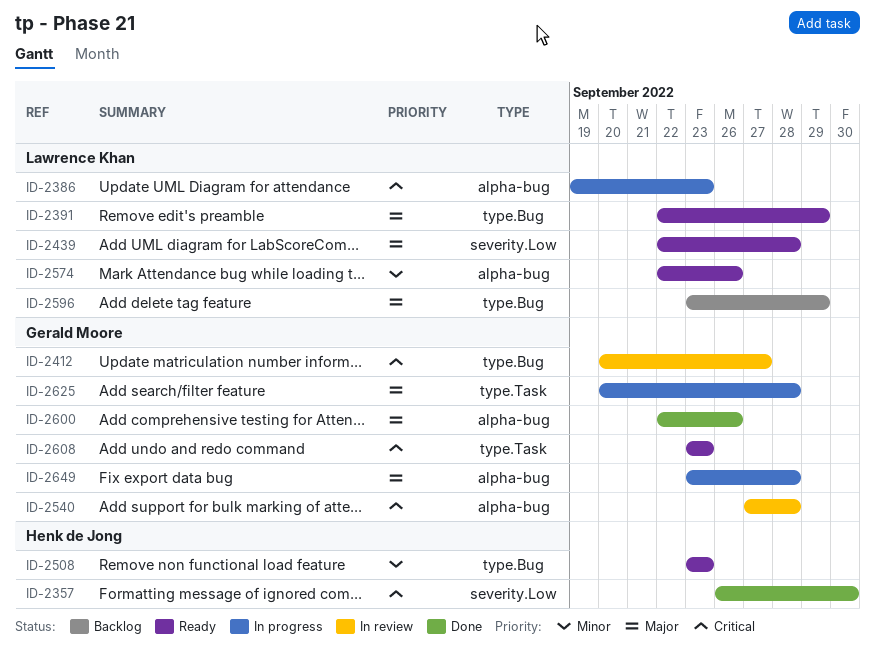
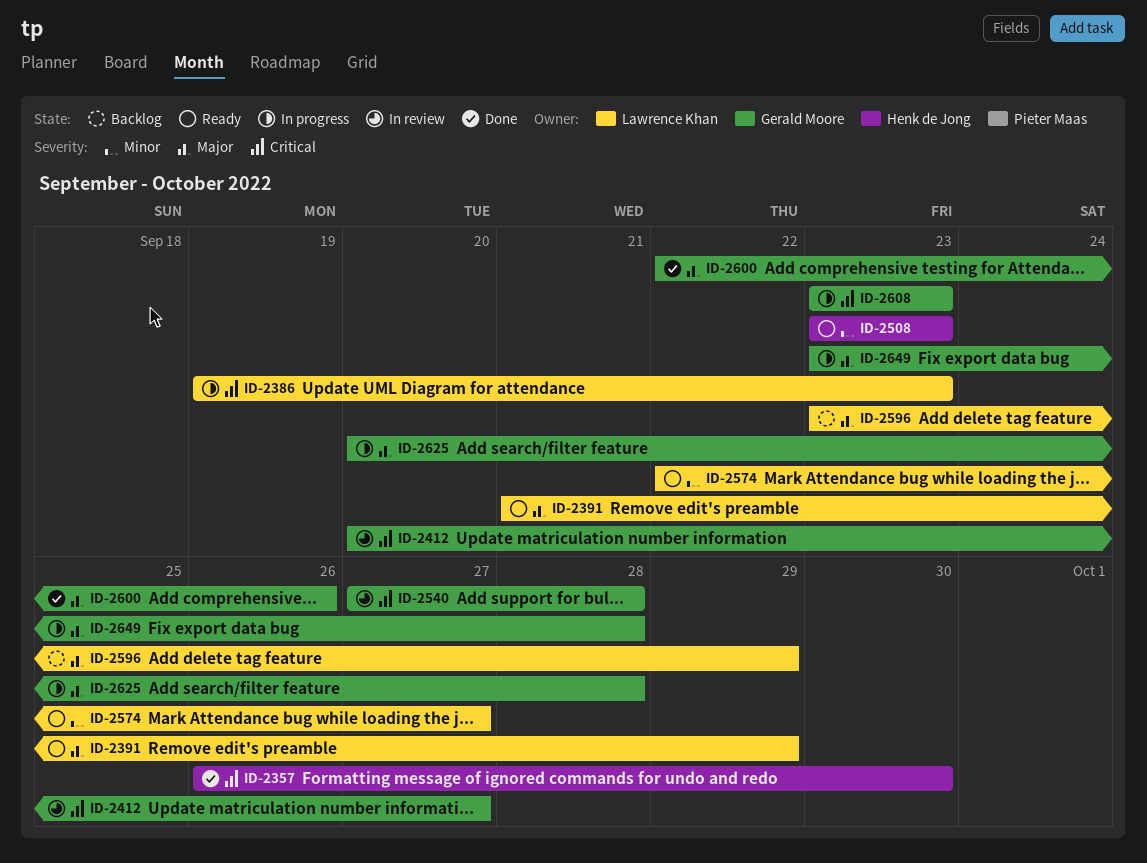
ID-2391, start: Sep 22 -> Sep 21
ID-2439: present -> none
ID-2574, due: Sep 26 -> Sep 27
ID-2608, status: Ready -> In progress

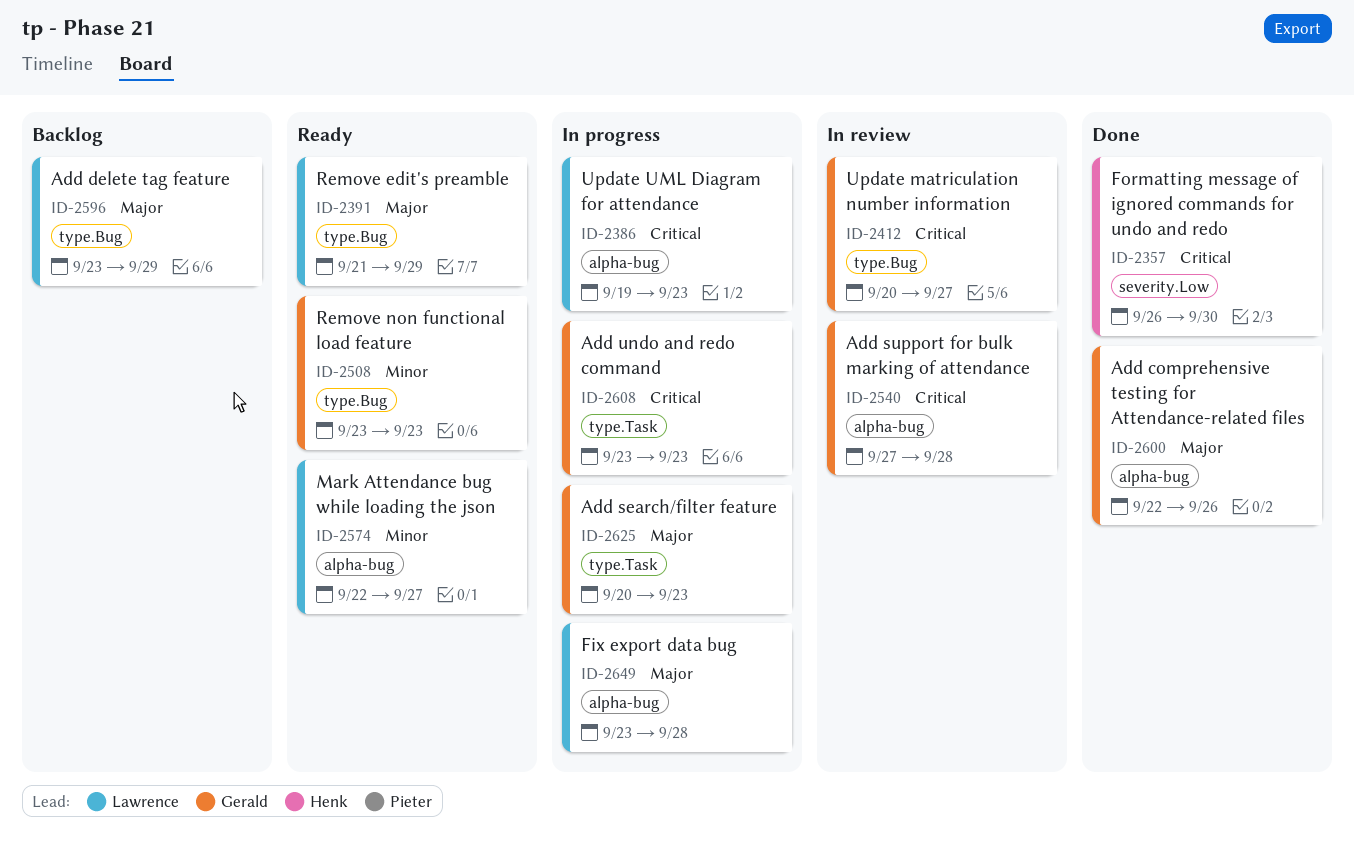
ID-2508, owner: Henk de Jong -> Gerald Moore
ID-2625, due: Sep 28 -> Sep 23
ID-2649, owner: Gerald Moore -> Lawrence Khan

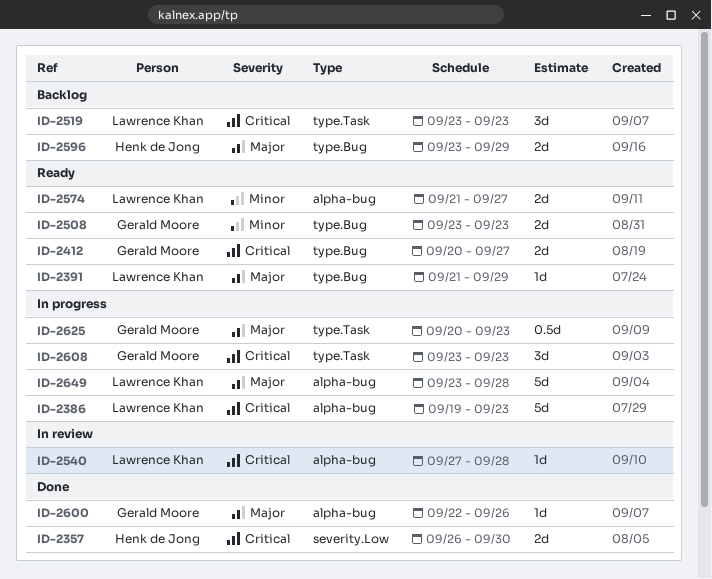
ID-2412, status: In review -> Ready
ID-2519: none -> present
ID-2540, owner: Gerald Moore -> Lawrence Khan
ID-2574, start: Sep 22 -> Sep 21
ID-2596, owner: Lawrence Khan -> Henk de Jong

